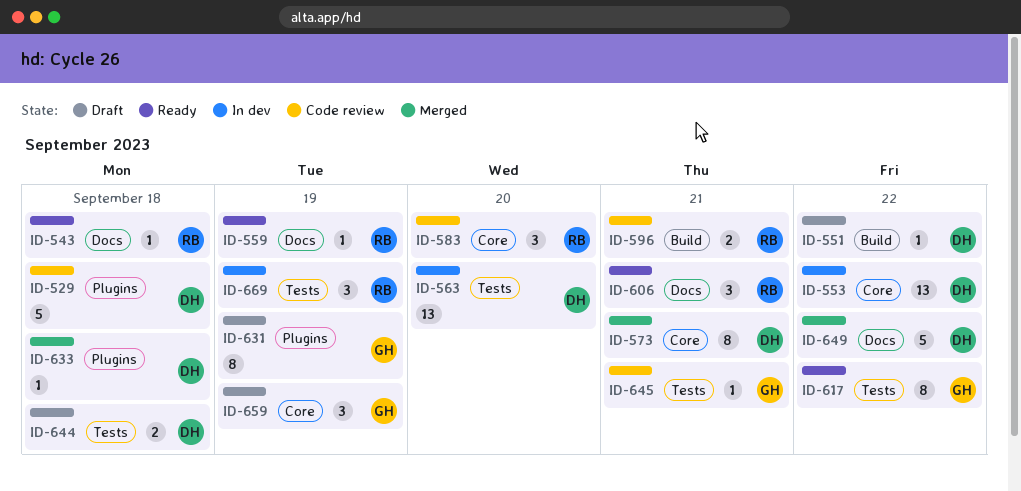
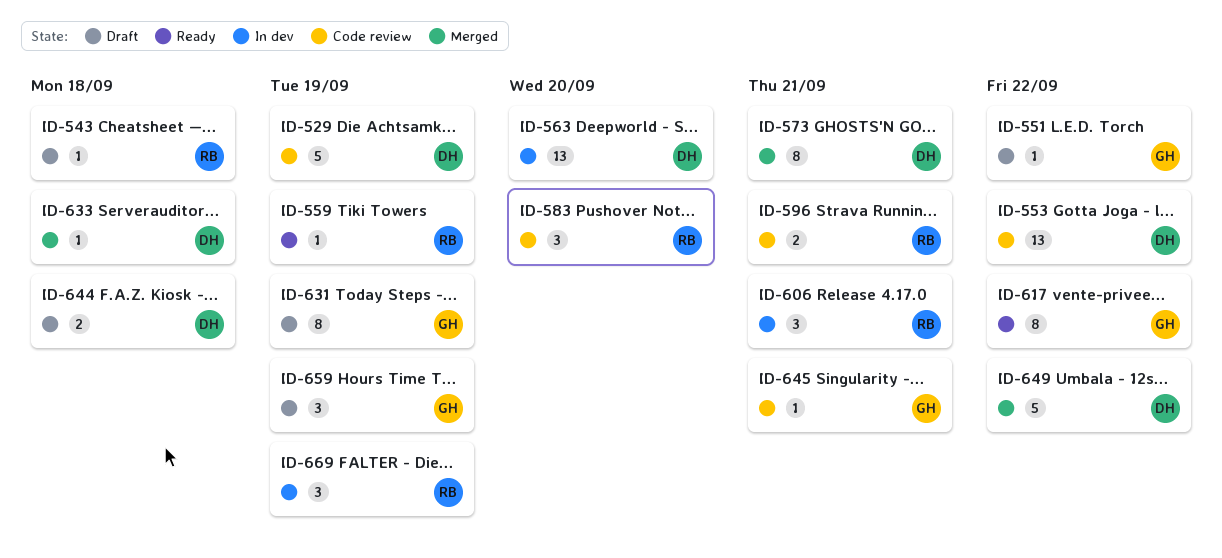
ID-529, due: Sep 18 -> Sep 19
ID-543, status: Ready -> Draft
ID-551, owner: DH -> GH
ID-553, status: In dev -> Code review
ID-606, status: Ready -> In dev

